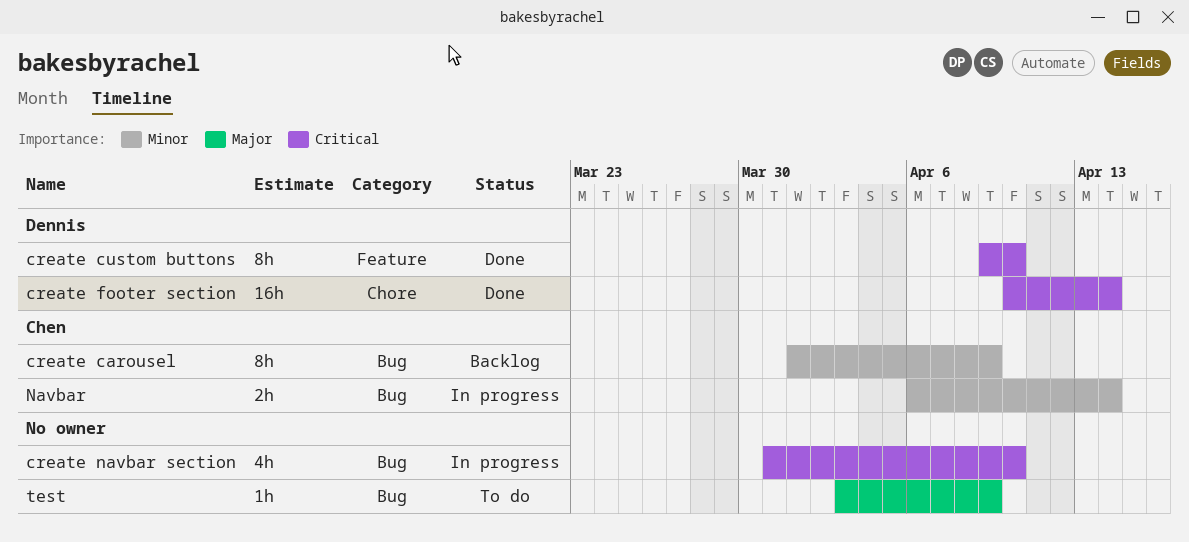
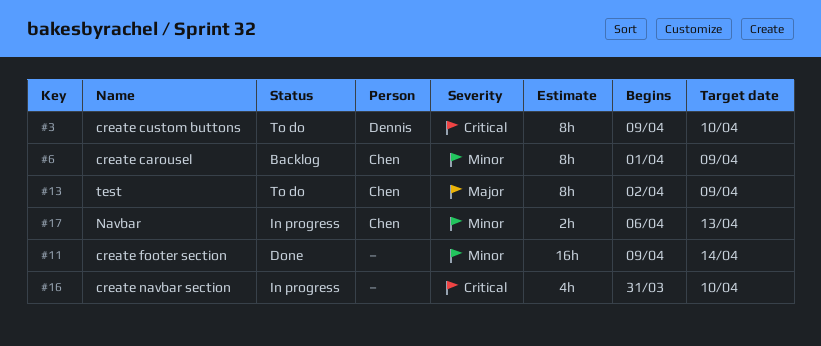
create custom buttons, status: Done -> To do
create footer section, owner: Dennis -> none
create footer section, priority: Critical -> Minor
create footer section, start: Apr 10 -> Apr 9
Navbar, due: Apr 14 -> Apr 13
test, owner: none -> Chen
test, estimate: 1h -> 8h
test, start: Apr 3 -> Apr 2

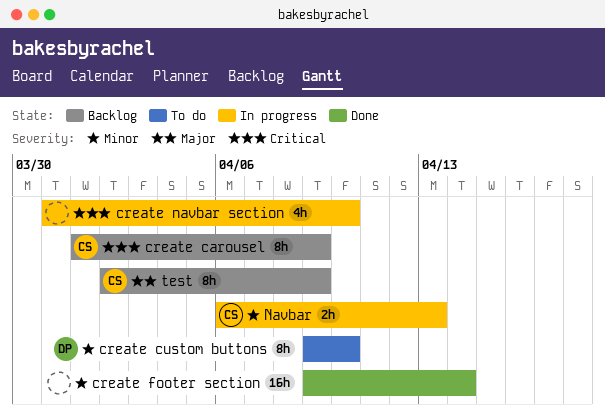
create carousel, priority: Minor -> Critical
create custom buttons, priority: Critical -> Minor
test, status: To do -> Backlog

